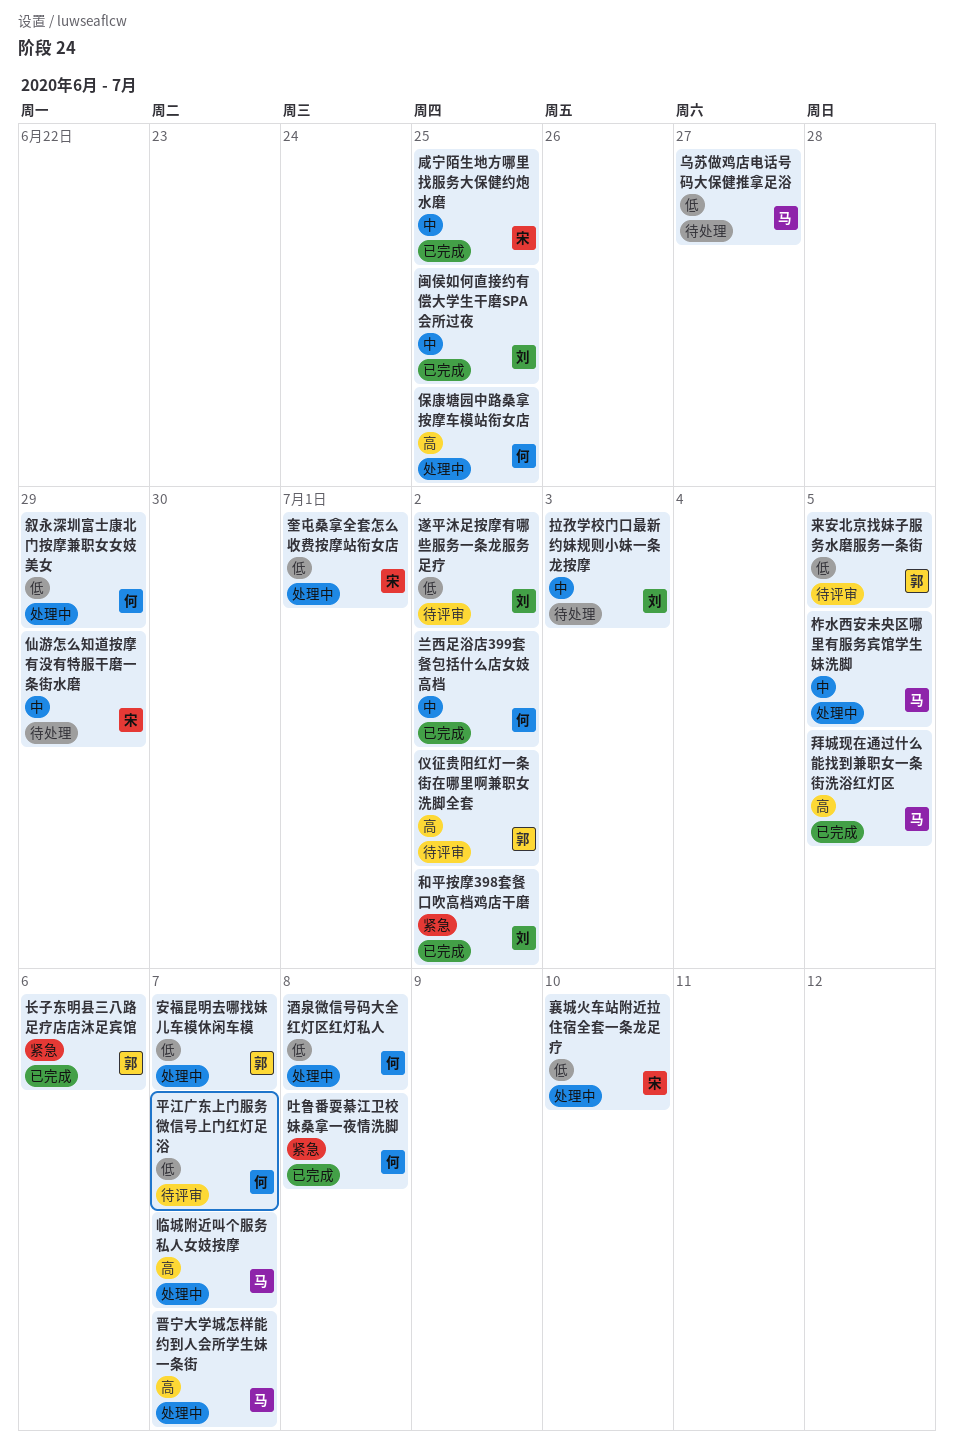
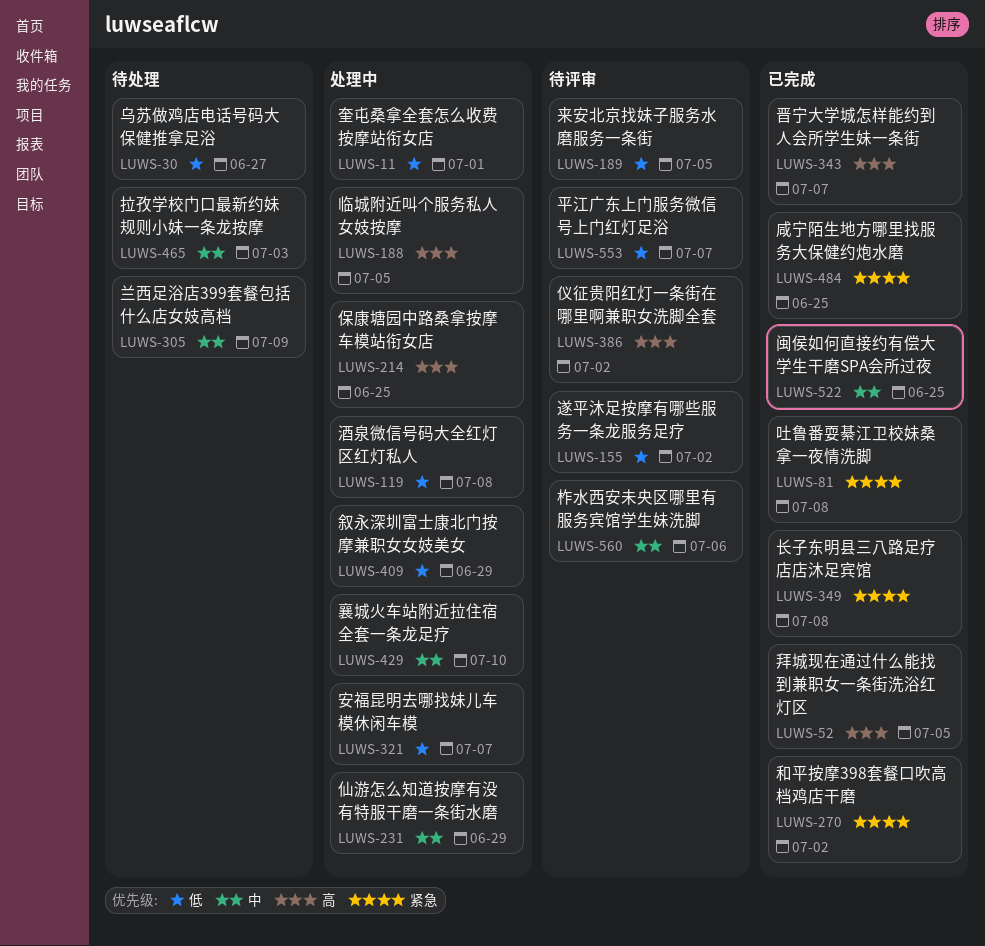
临城附近叫个服务私人女妓按摩, due: Jul 7 -> Jul 5
仙游怎么知道按摩有没有特服干磨一条街水磨, status: 待处理 -> 处理中
兰西足浴店399套餐包括什么店女妓高档, status: 已完成 -> 待处理
兰西足浴店399套餐包括什么店女妓高档, due: Jul 2 -> Jul 9
咸宁陌生地方哪里找服务大保健约炮水磨, priority: 中 -> 紧急
晋宁大学城怎样能约到人会所学生妹一条街, status: 处理中 -> 已完成
柞水西安未央区哪里有服务宾馆学生妹洗脚, status: 处理中 -> 待评审
柞水西安未央区哪里有服务宾馆学生妹洗脚, due: Jul 5 -> Jul 6
襄城火车站附近拉住宿全套一条龙足疗, priority: 低 -> 中
长子东明县三八路足疗店店沐足宾馆, due: Jul 6 -> Jul 8

